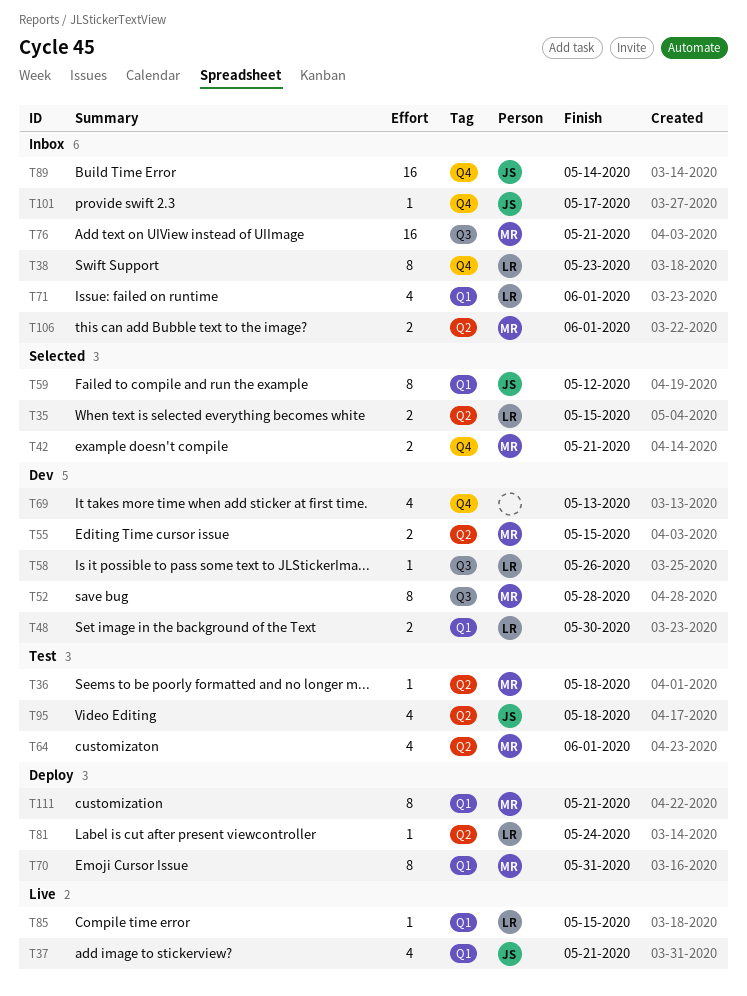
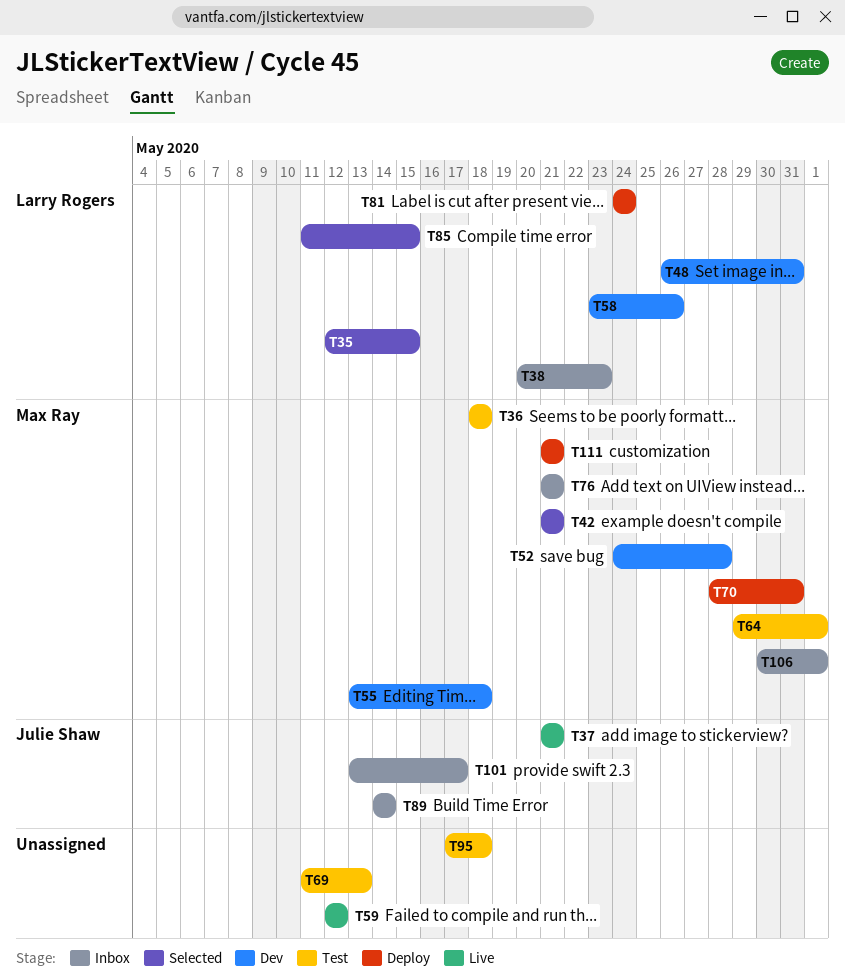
T48, due: May 30 -> May 31
T55, due: May 15 -> May 18
T59, status: Selected -> Live
T59, owner: Julie Shaw -> none
T69, status: Dev -> Test
T71: present -> none
T85, status: Live -> Selected
T95, owner: Julie Shaw -> none

